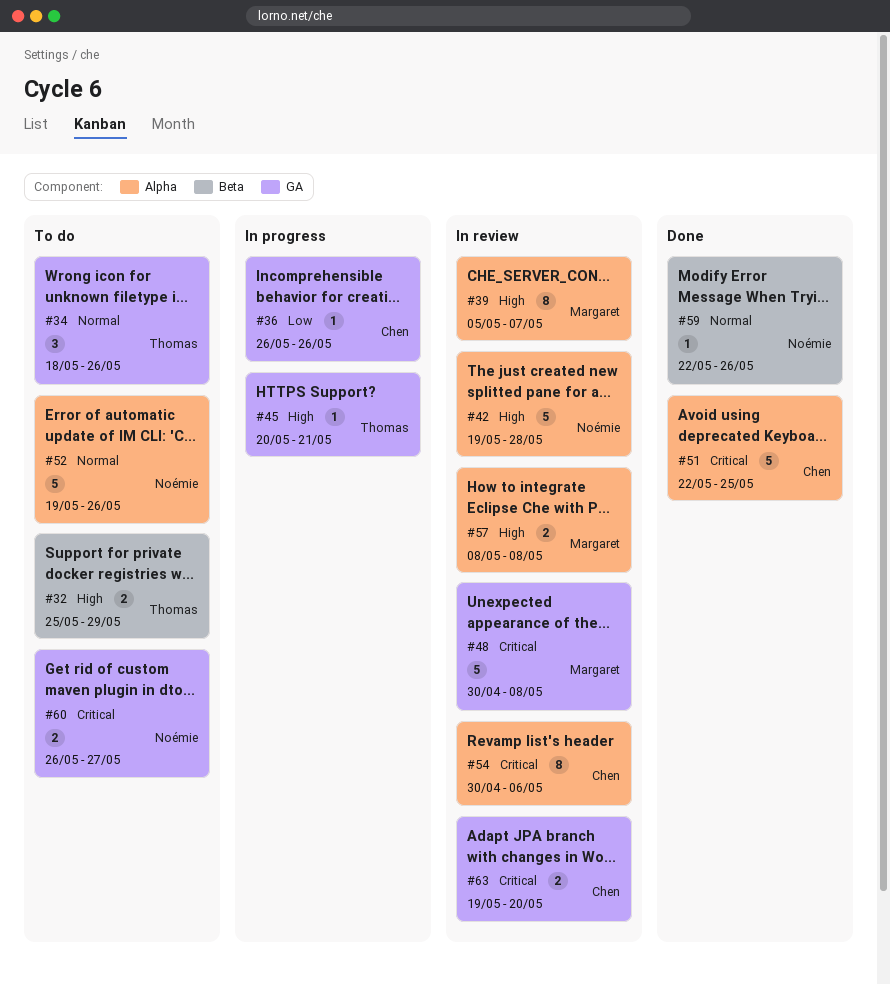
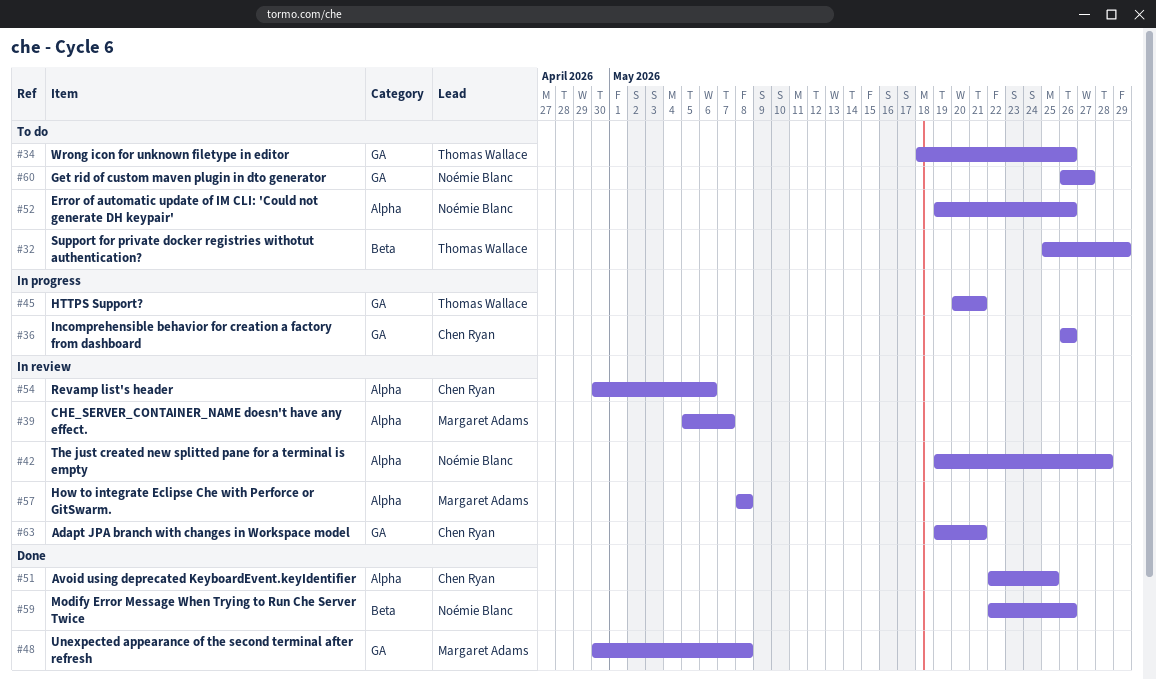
#48, status: In review -> Done
#63, due: May 20 -> May 21

